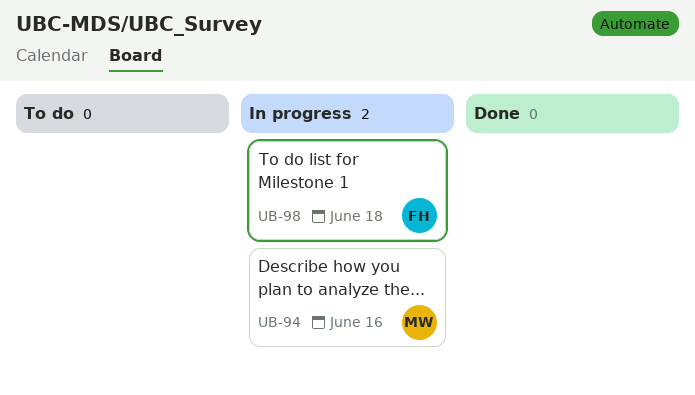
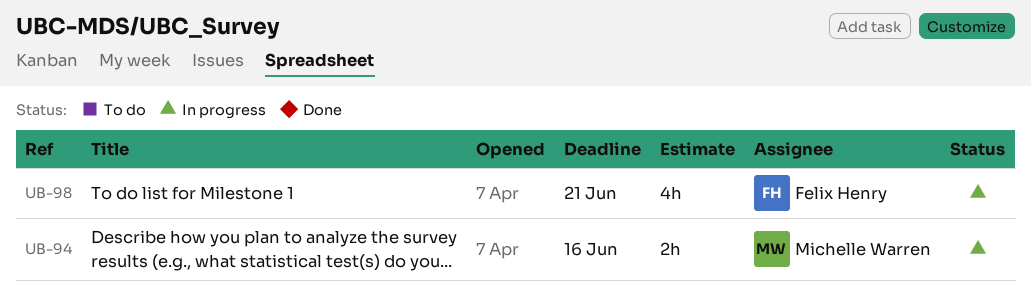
UB-98, due: Jun 18 -> Jun 21

